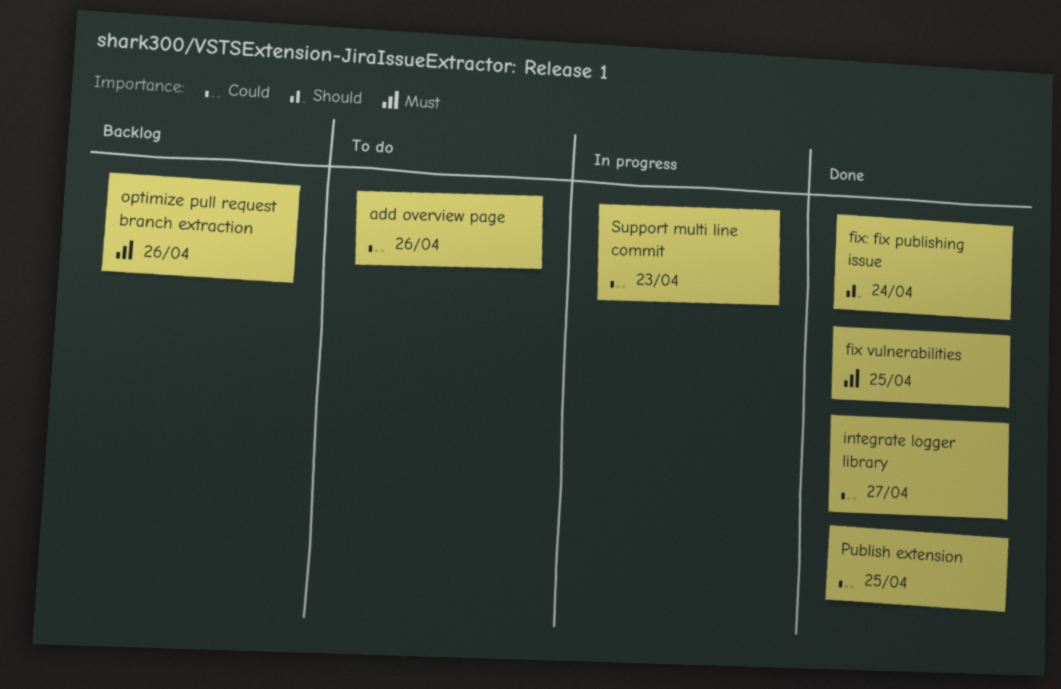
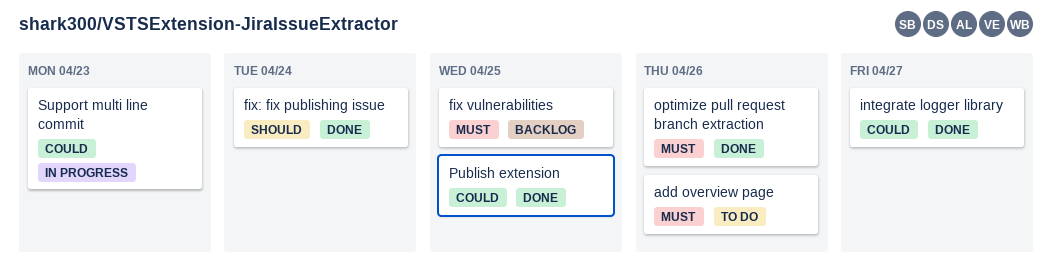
add overview page, priority: Could -> Must
fix vulnerabilities, status: Done -> Backlog
optimize pull request branch extraction, status: Backlog -> Done

